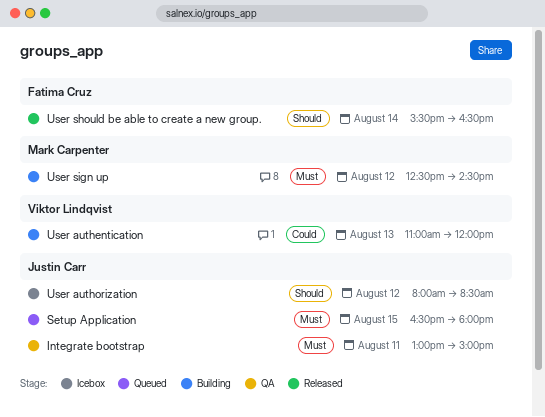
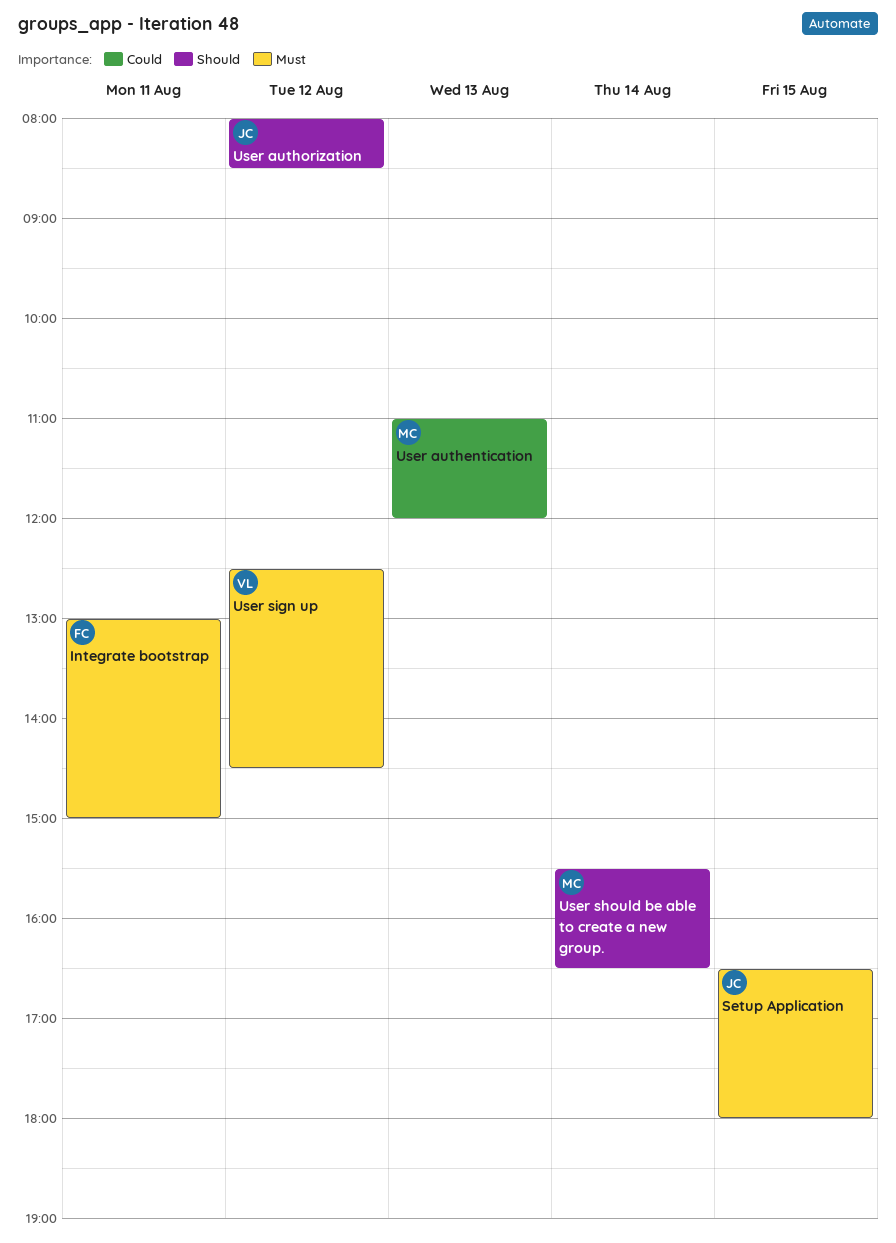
Integrate bootstrap, owner: Justin Carr -> Fatima Cruz
User authentication, owner: Viktor Lindqvist -> Mark Carpenter
User should be able to create a new group., owner: Fatima Cruz -> Mark Carpenter
User sign up, owner: Mark Carpenter -> Viktor Lindqvist

